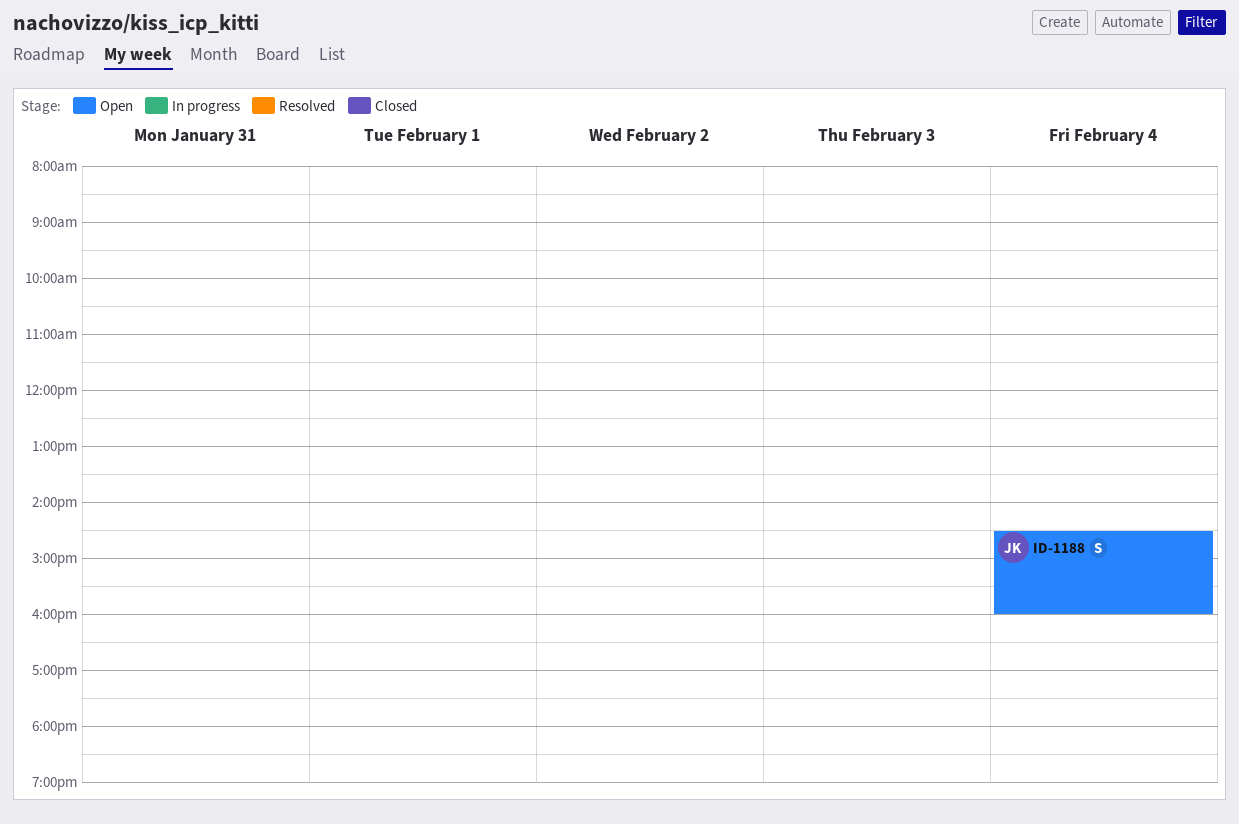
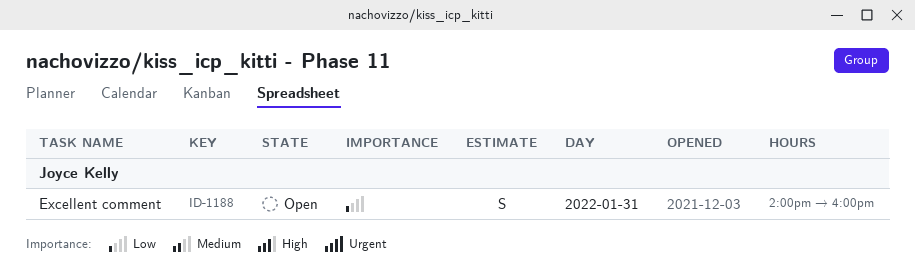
ID-1188, day: Feb 4 -> Jan 31
ID-1188, begins: 14:30 -> 14:00

